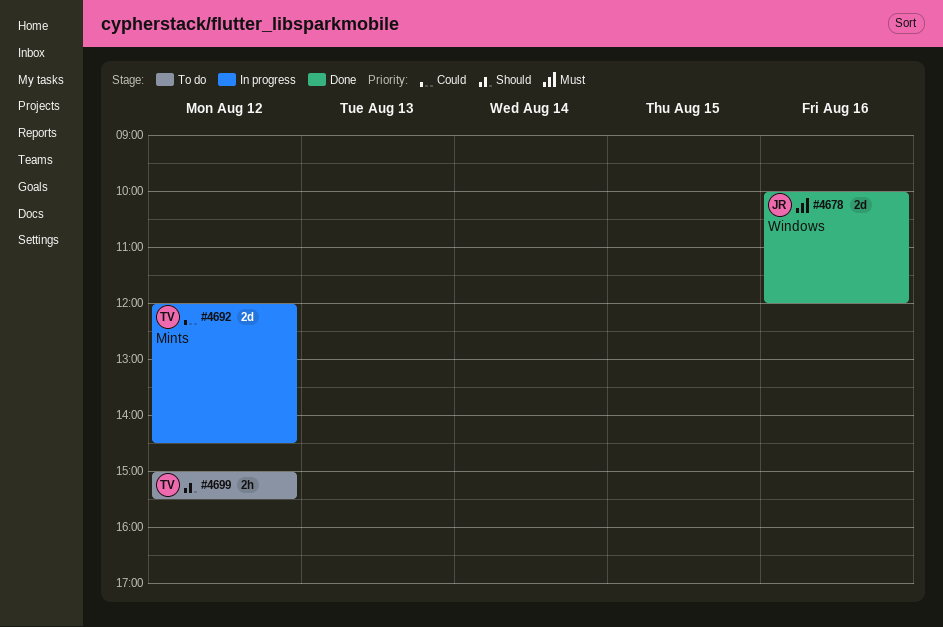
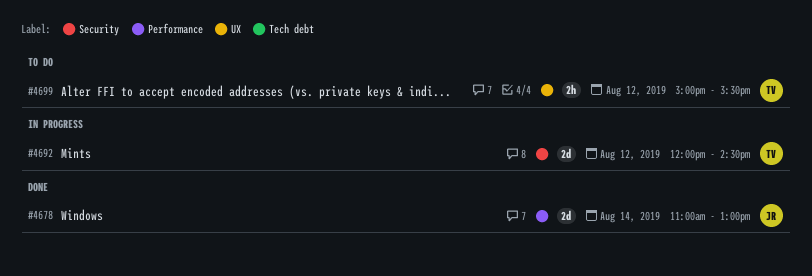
#4678, day: Aug 16 -> Aug 14
#4678, begins: 10:00 -> 11:00
#4678, ends: 12:00 -> 13:00

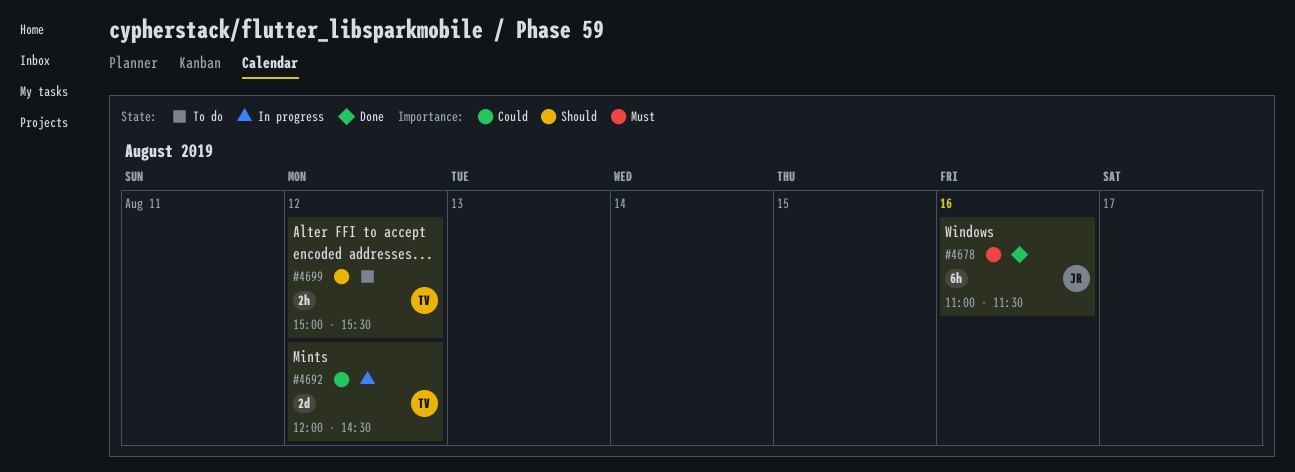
#4678, estimate: 2d -> 6h
#4678, day: Aug 14 -> Aug 16
#4678, ends: 13:00 -> 11:30

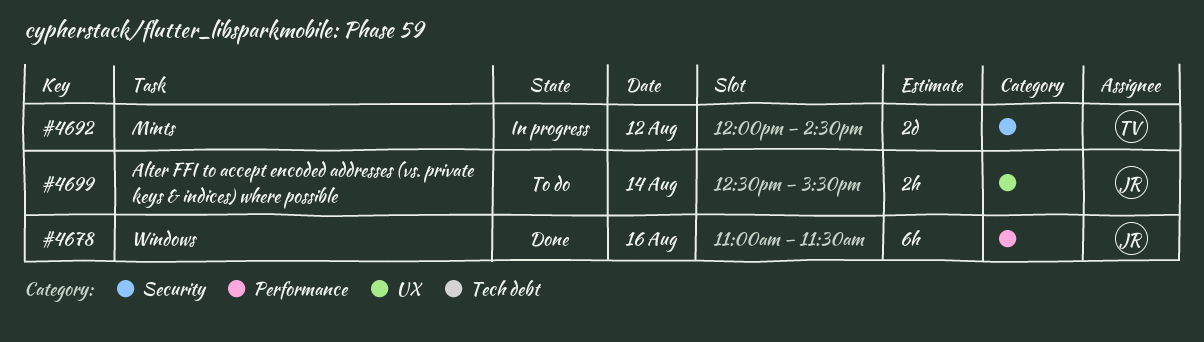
#4699, owner: TV -> JR
#4699, day: Aug 12 -> Aug 14
#4699, begins: 15:00 -> 12:30

